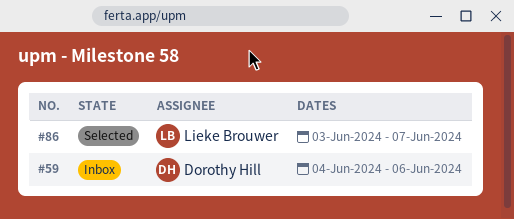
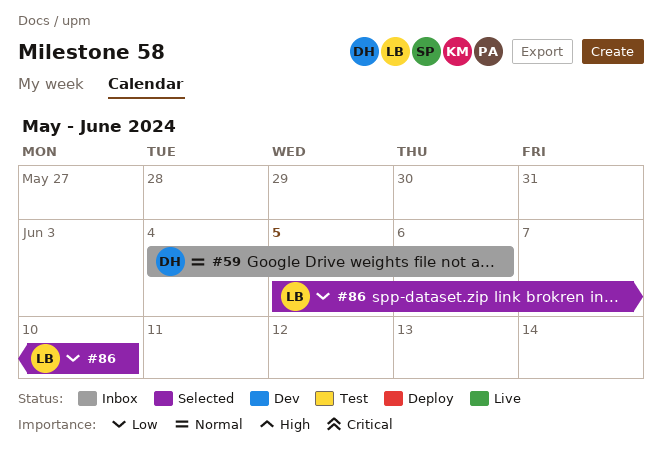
#86, start: Jun 3 -> Jun 5
#86, due: Jun 7 -> Jun 10

